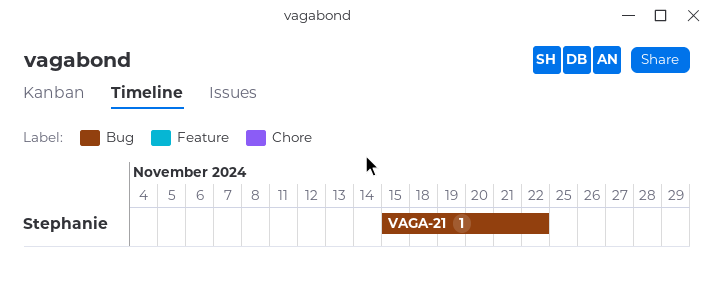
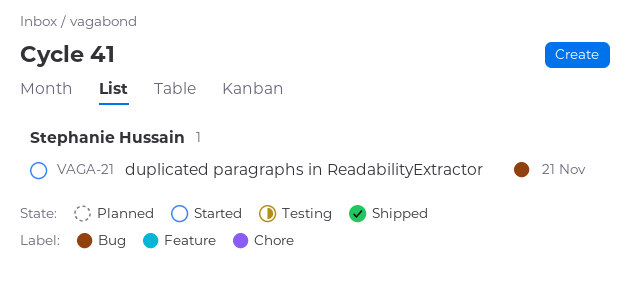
VAGA-21, due: Nov 22 -> Nov 21

